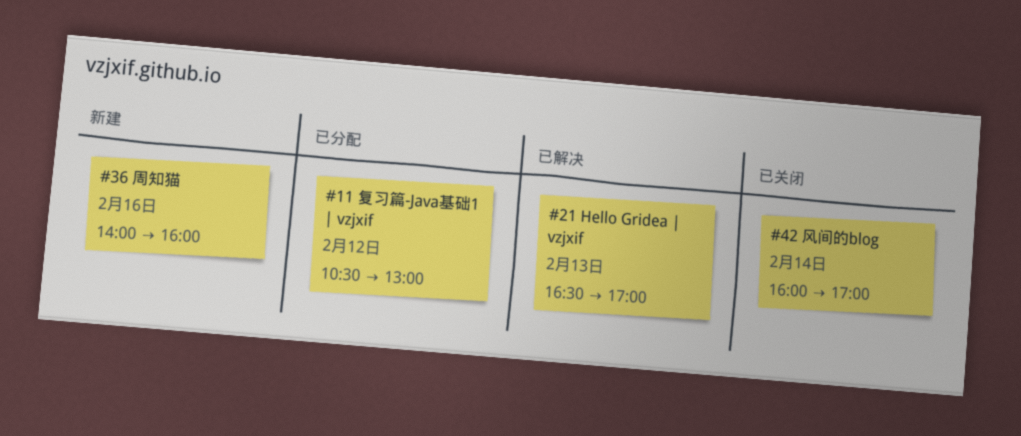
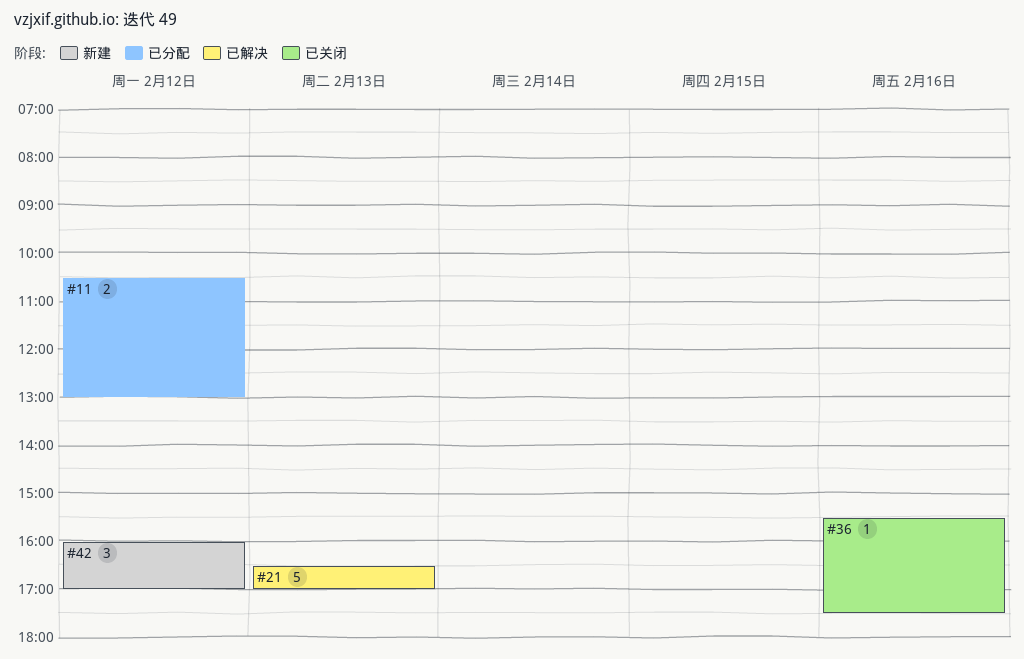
#36, status: 新建 -> 已关闭
#36, begins: 14:00 -> 15:30
#36, ends: 16:00 -> 17:30
#42, status: 已关闭 -> 新建
#42, day: Feb 14 -> Feb 12

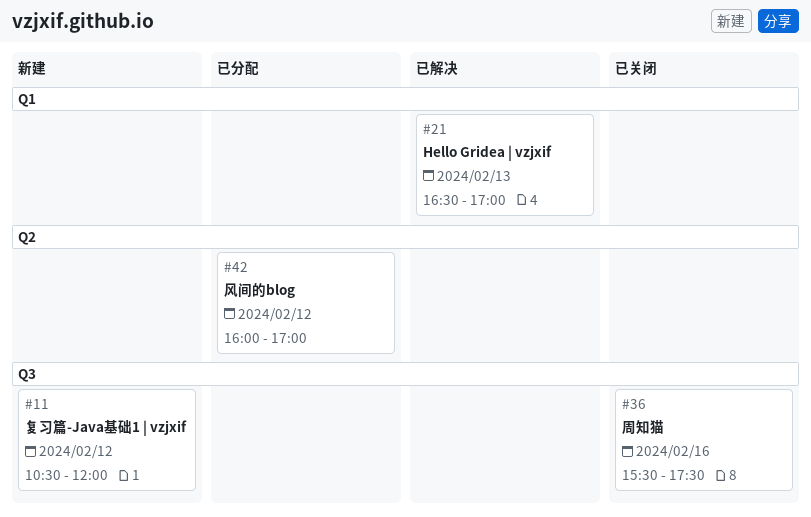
#11, status: 已分配 -> 新建
#11, ends: 13:00 -> 12:00
#42, status: 新建 -> 已分配

